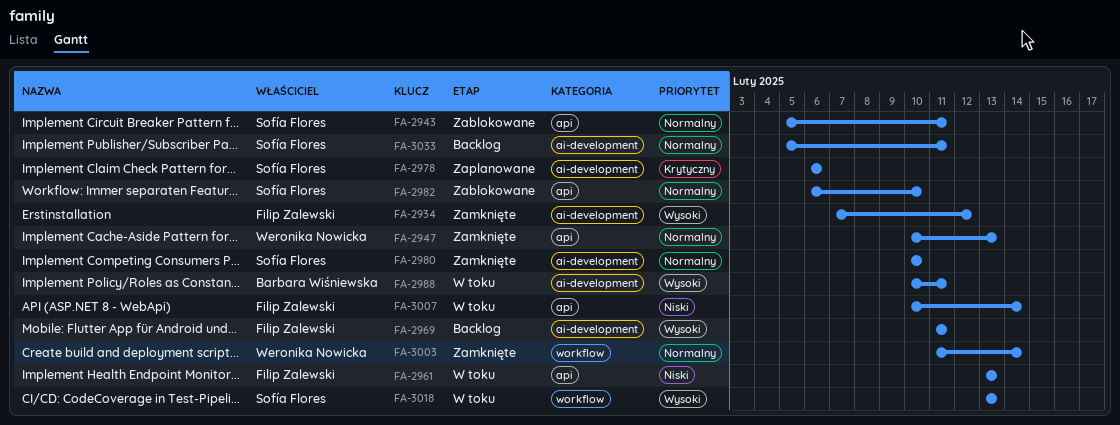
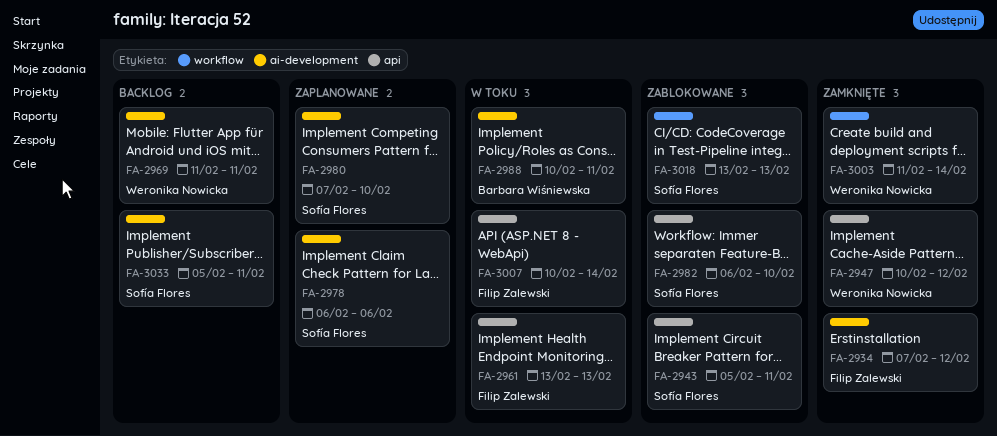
FA-2947, due: Feb 13 -> Feb 12
FA-2969, owner: Filip Zalewski -> Weronika Nowicka
FA-2980, status: Zamknięte -> Zaplanowane
FA-2980, start: Feb 10 -> Feb 7
FA-3018, status: W toku -> Zablokowane

